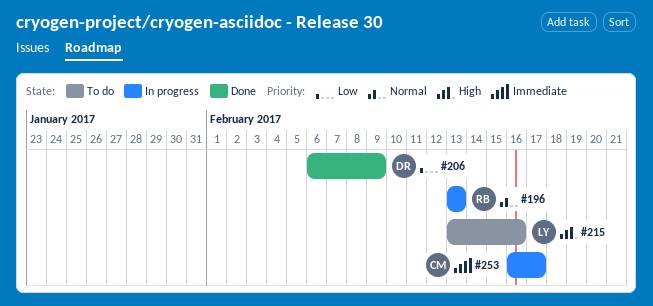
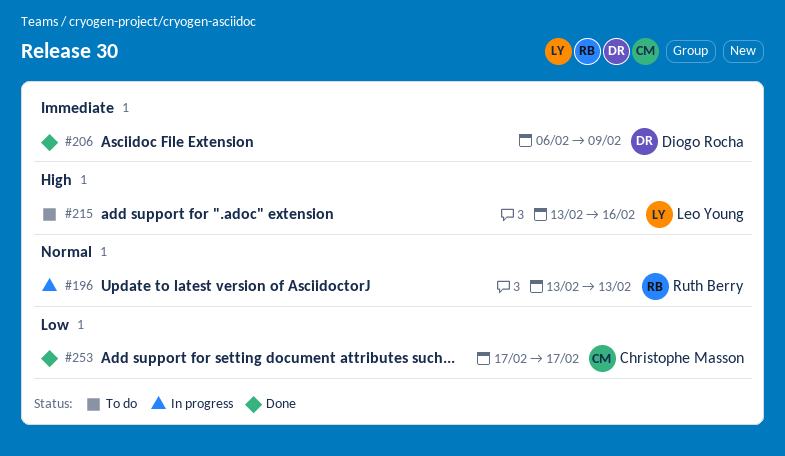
#206, priority: Low -> Immediate
#253, status: In progress -> Done
#253, priority: Immediate -> Low
#253, start: Feb 16 -> Feb 17

